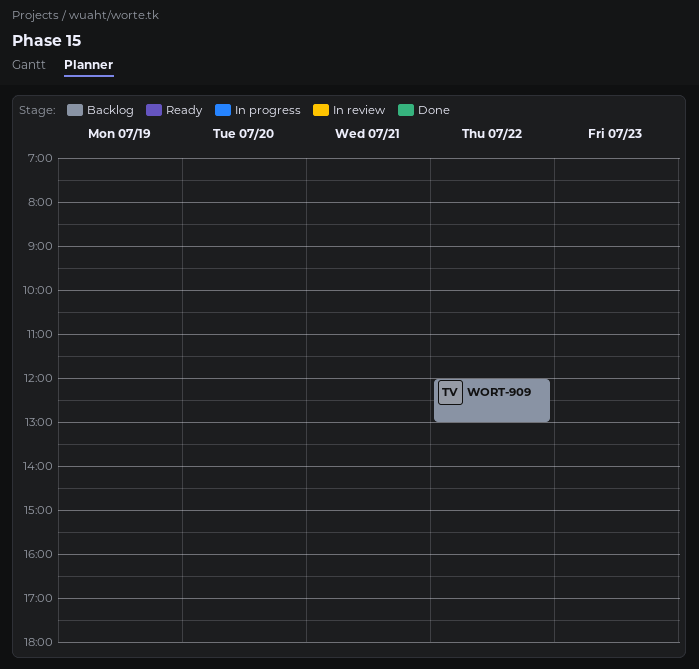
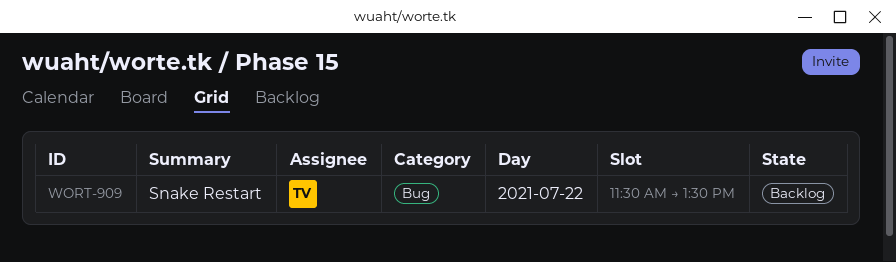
WORT-909, begins: 12:00 -> 11:30
WORT-909, ends: 13:00 -> 13:30

